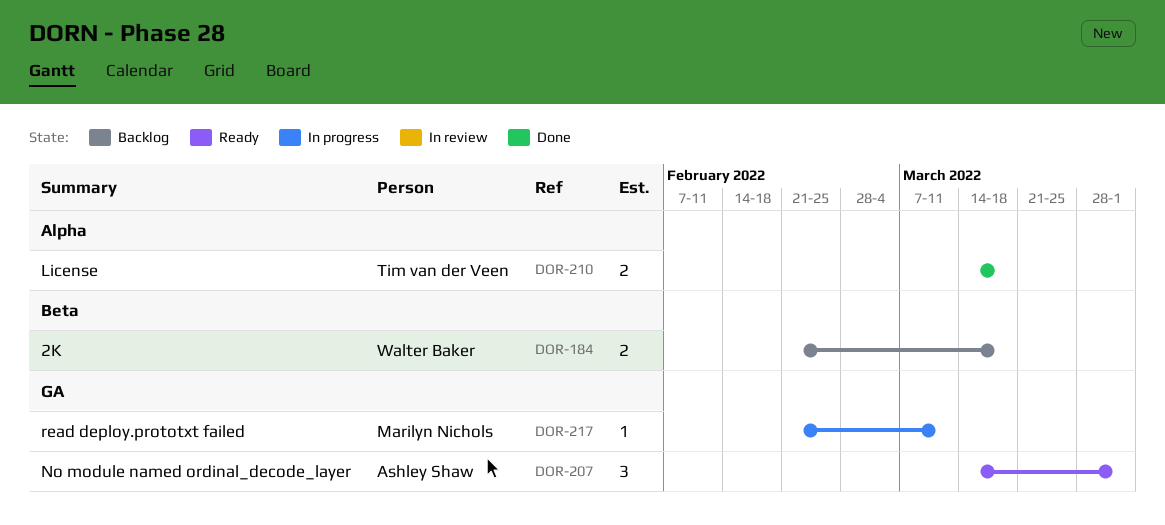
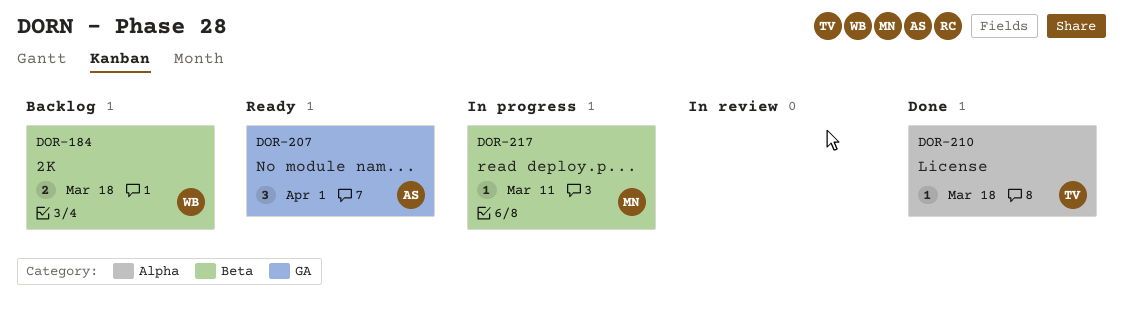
DOR-210, estimate: 2 -> 1
DOR-217, label: GA -> Beta

